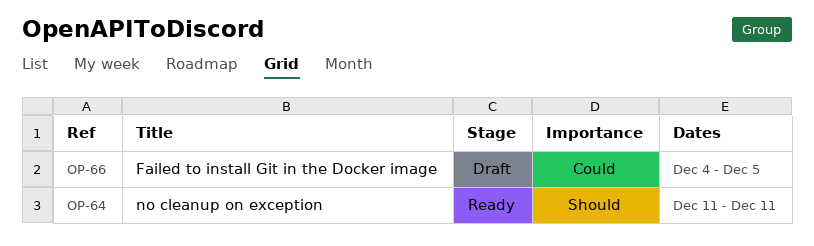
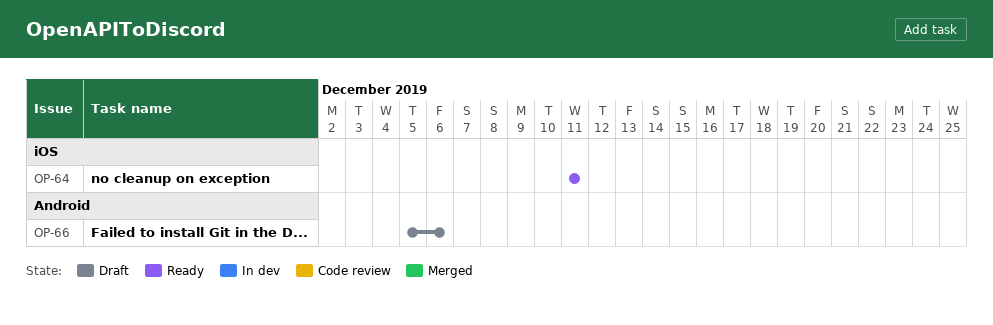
OP-66, start: Dec 4 -> Dec 5
OP-66, due: Dec 5 -> Dec 6

